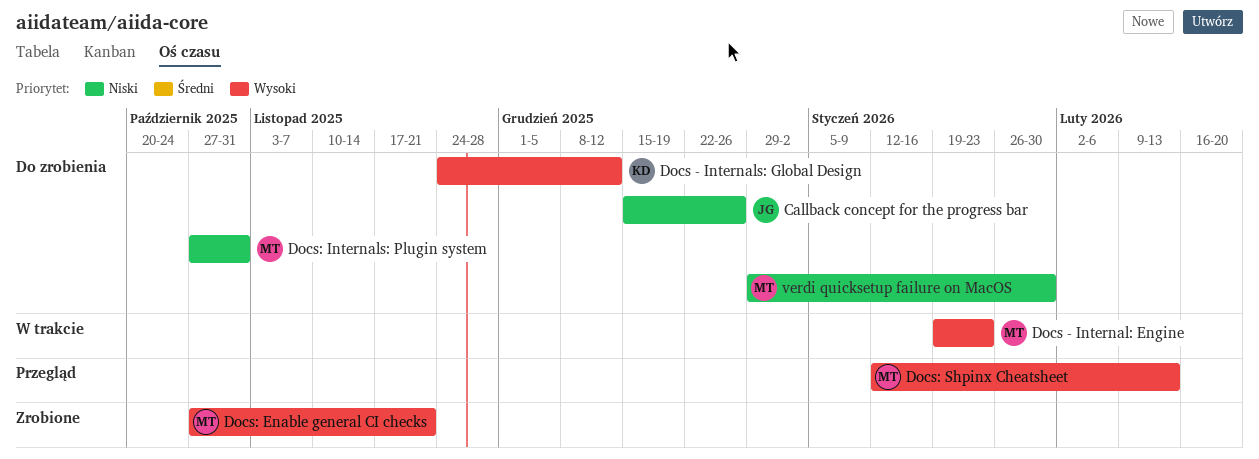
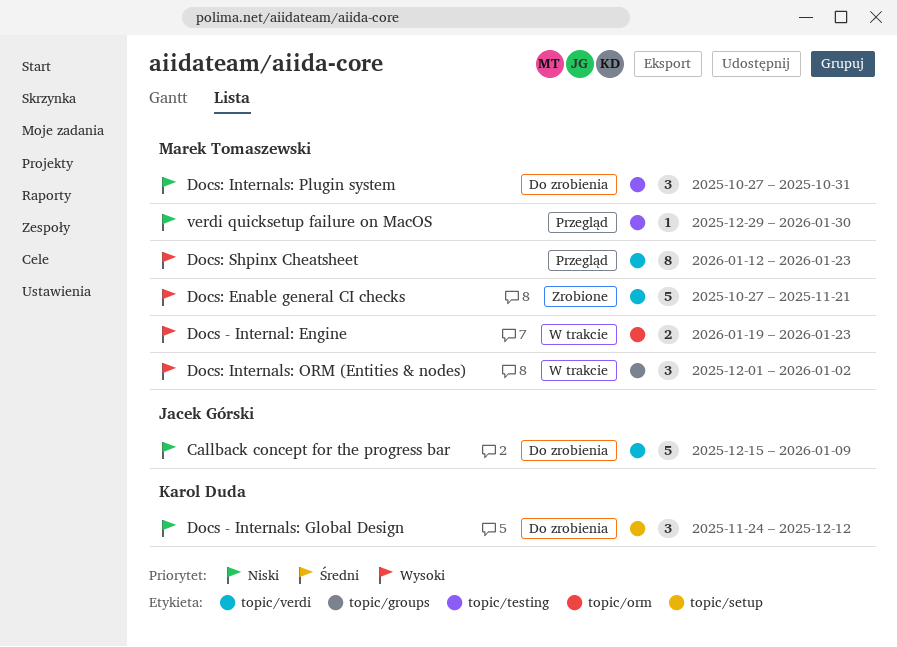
Callback concept for the progress bar, due: Dec 26 -> Jan 9
Docs - Internals: Global Design, priority: Wysoki -> Niski
Docs: Internals: ORM (Entities & nodes): none -> present
Docs: Shpinx Cheatsheet, due: Feb 13 -> Jan 23
verdi quicksetup failure on MacOS, status: Do zrobienia -> Przegląd

